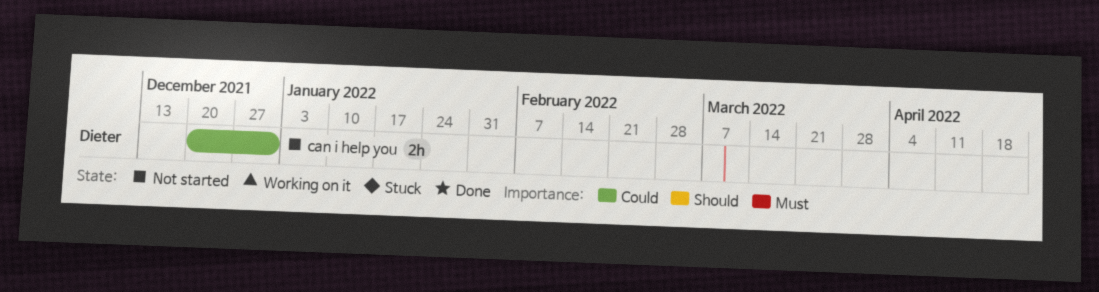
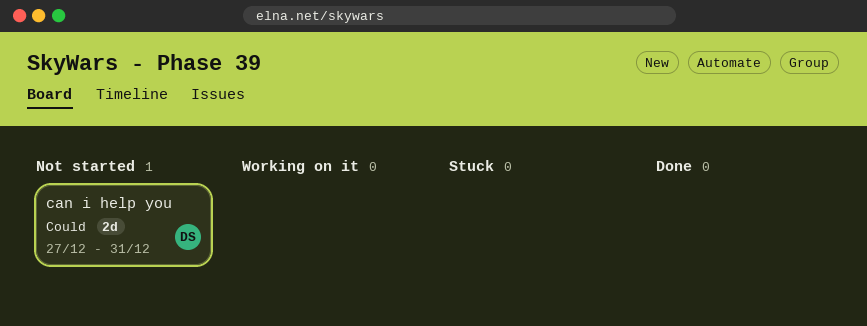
can i help you, estimate: 2h -> 2d
can i help you, start: Dec 20 -> Dec 27

